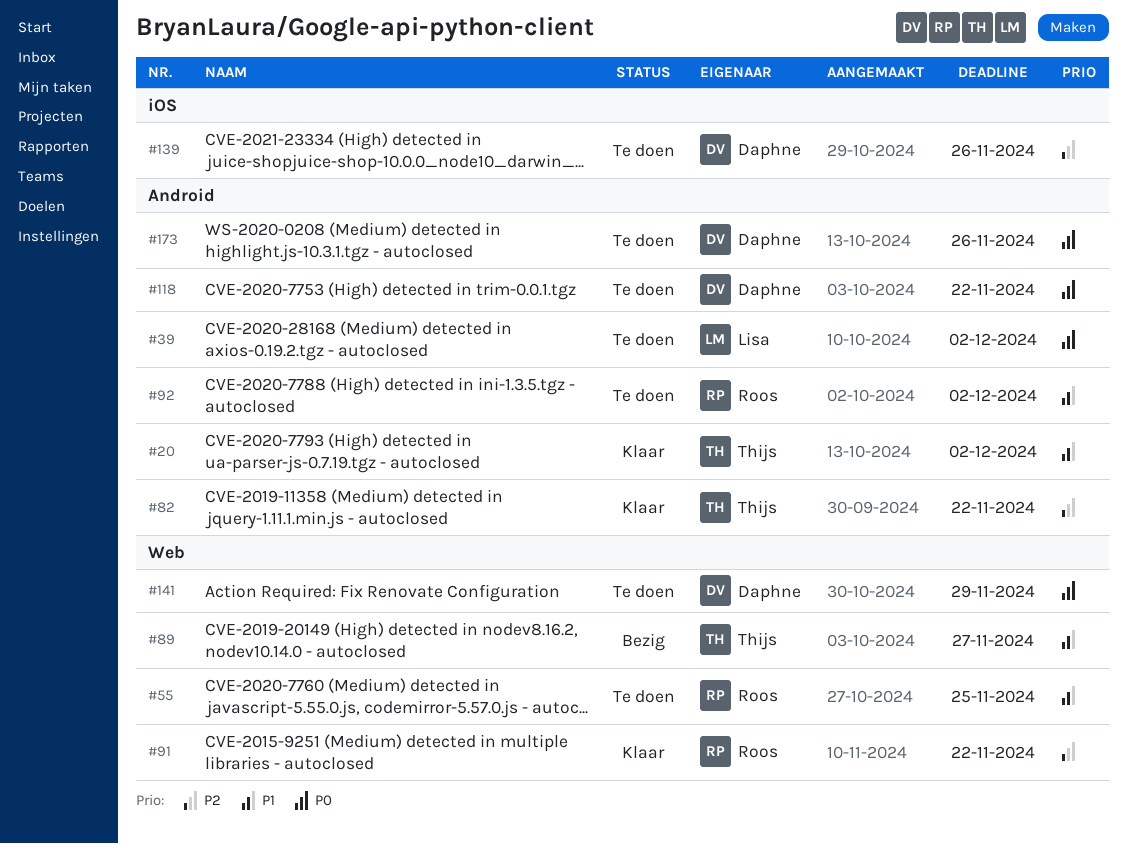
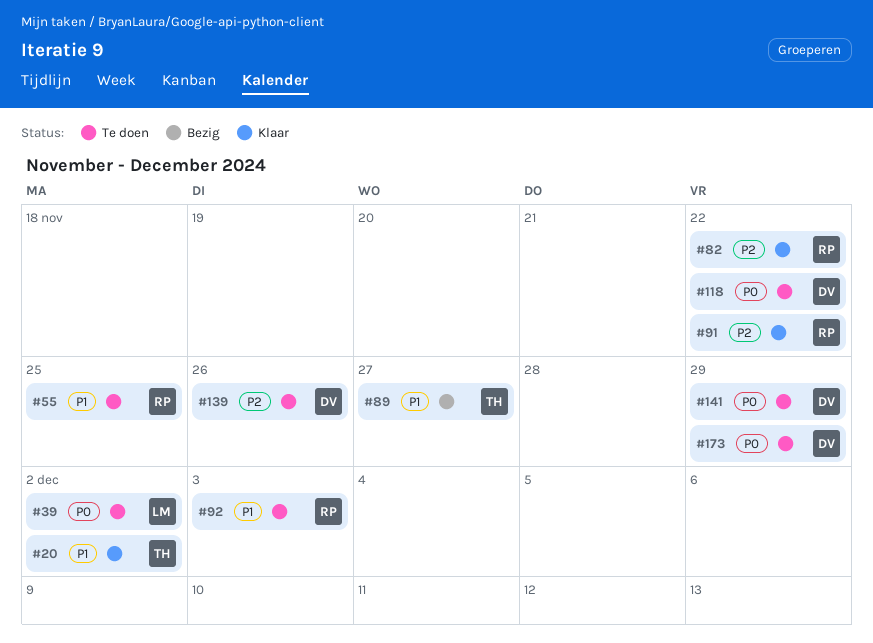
#82, owner: Thijs -> Roos
#92, due: Dec 2 -> Dec 3
#173, due: Nov 26 -> Nov 29

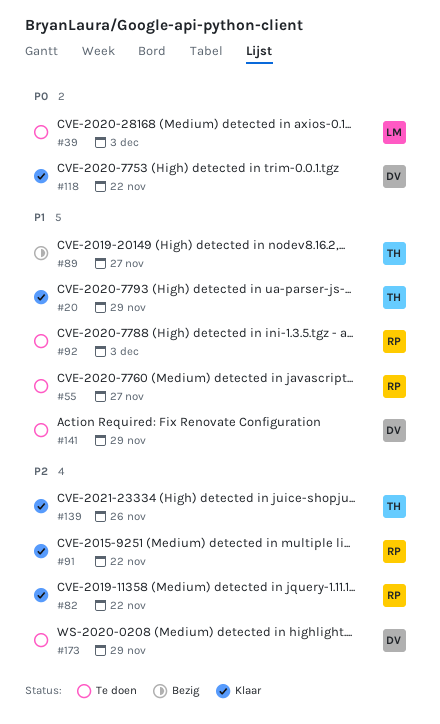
#20, due: Dec 2 -> Nov 29
#39, due: Dec 2 -> Dec 3
#55, due: Nov 25 -> Nov 27
#118, status: Te doen -> Klaar
#139, status: Te doen -> Klaar
#139, owner: DV -> TH
#141, priority: P0 -> P1
#173, priority: P0 -> P2

